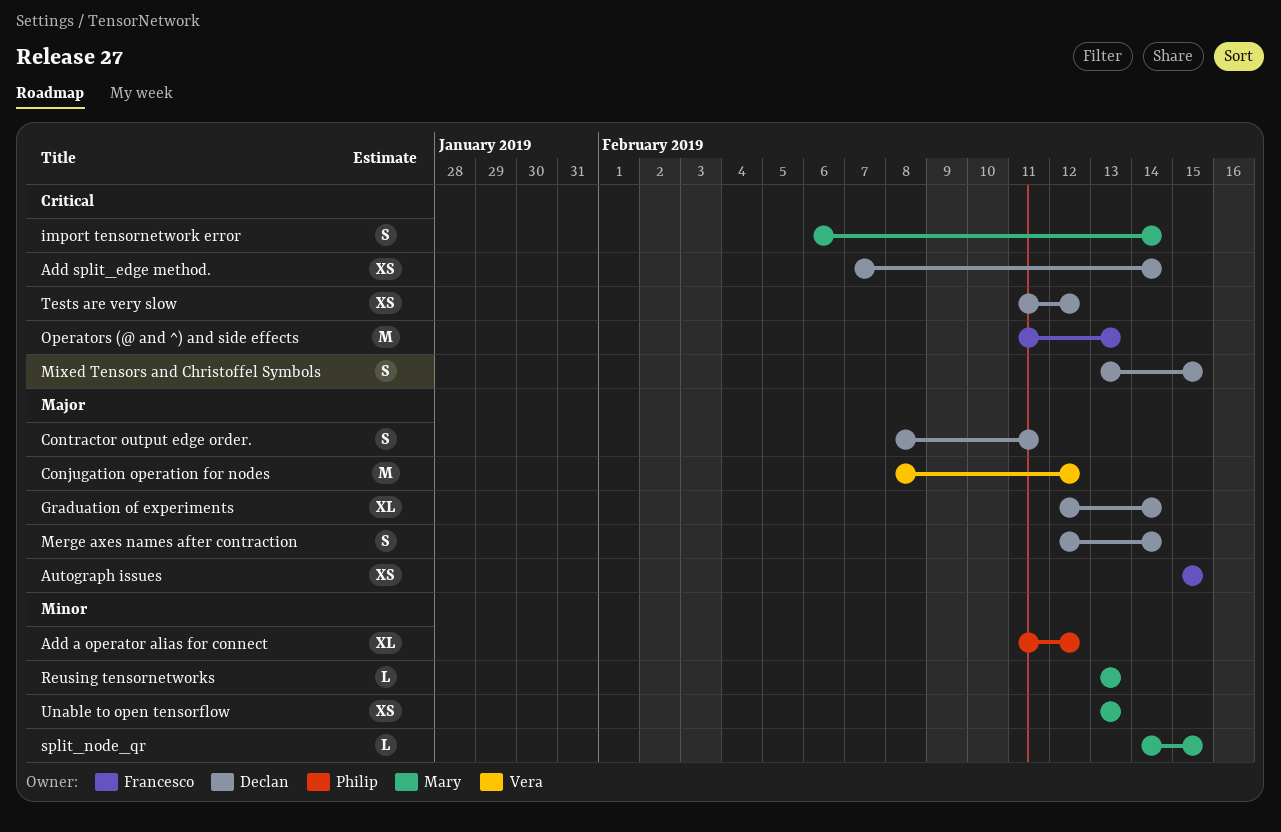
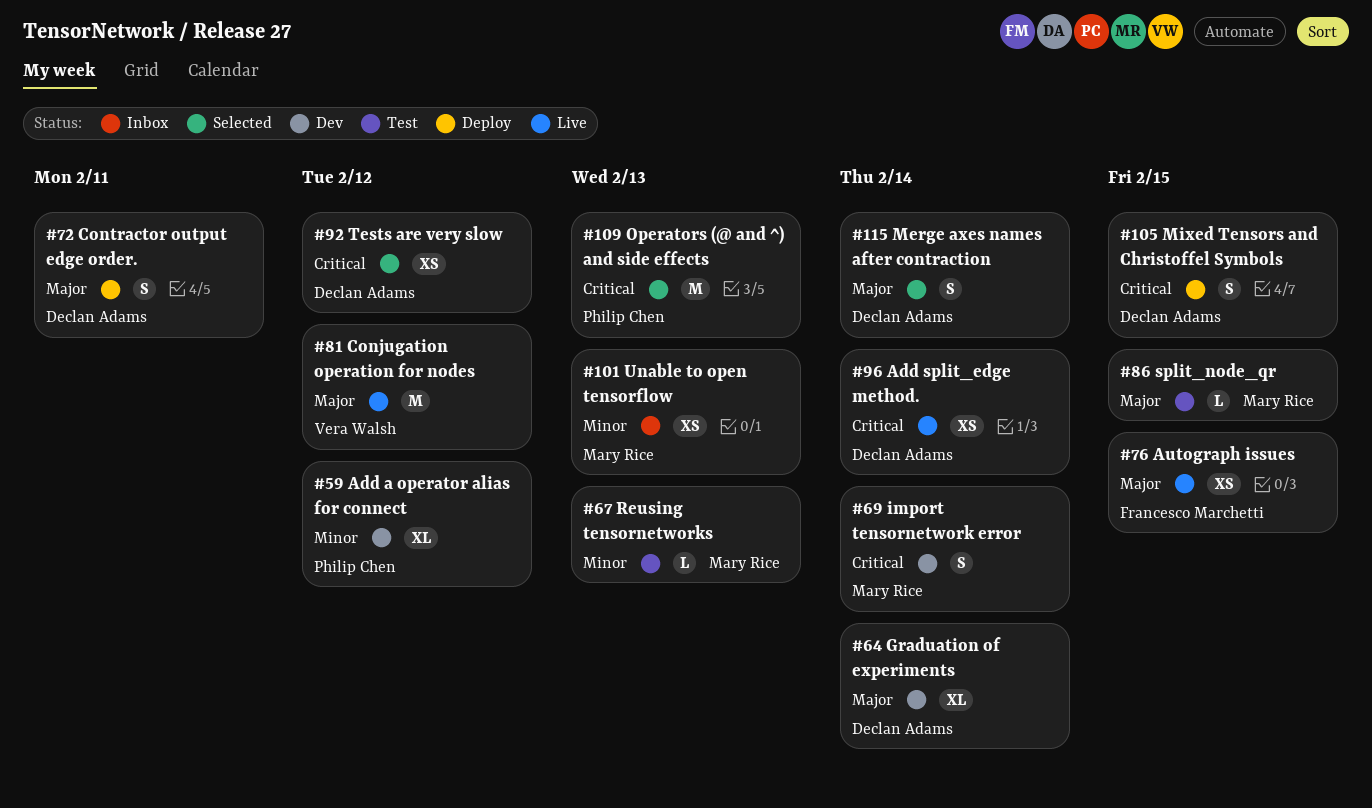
Operators (@ and ^) and side effects, owner: Francesco Marchetti -> Philip Chen
split_node_qr, priority: Minor -> Major

